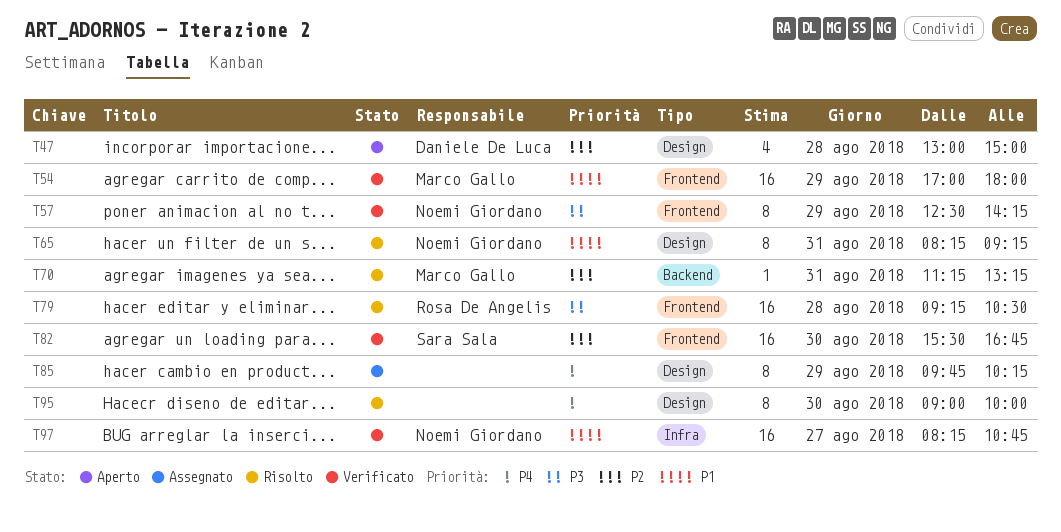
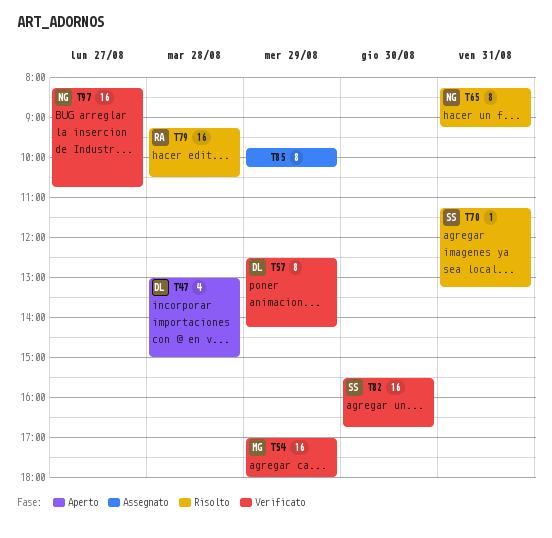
T57, owner: Noemi Giordano -> Daniele De Luca
T70, owner: Marco Gallo -> Sara Sala
T95: present -> none

